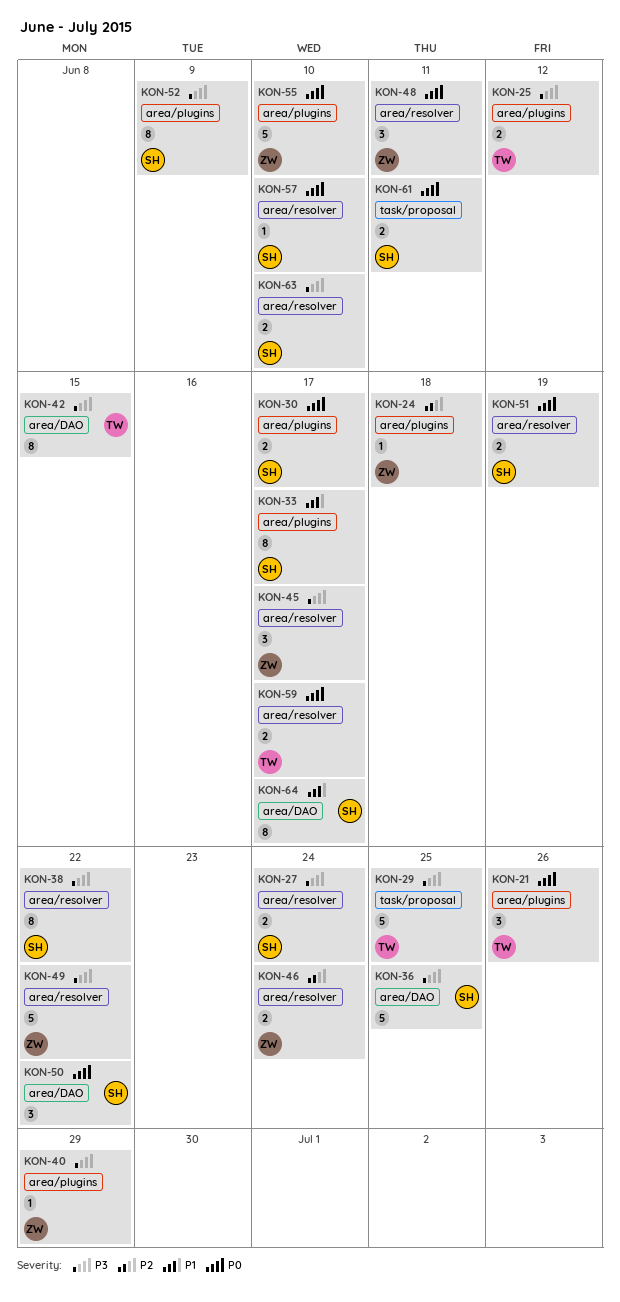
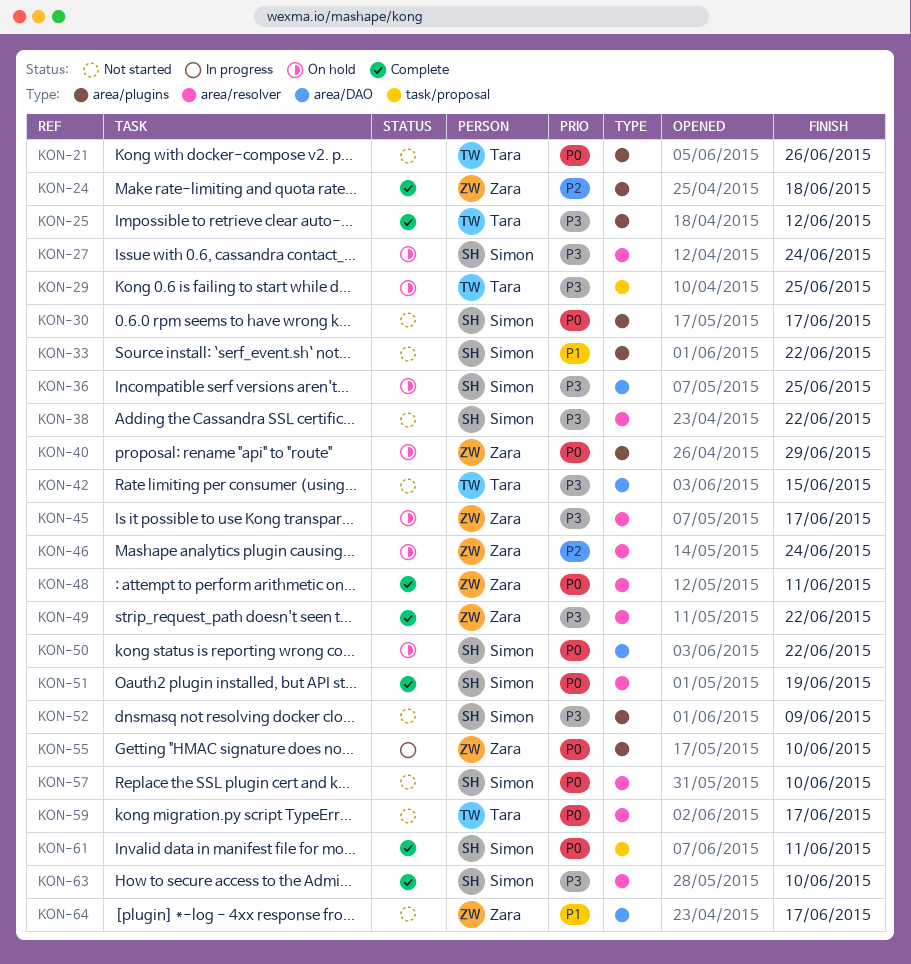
KON-33, due: Jun 17 -> Jun 22
KON-40, priority: P3 -> P0
KON-64, owner: Simon -> Zara

